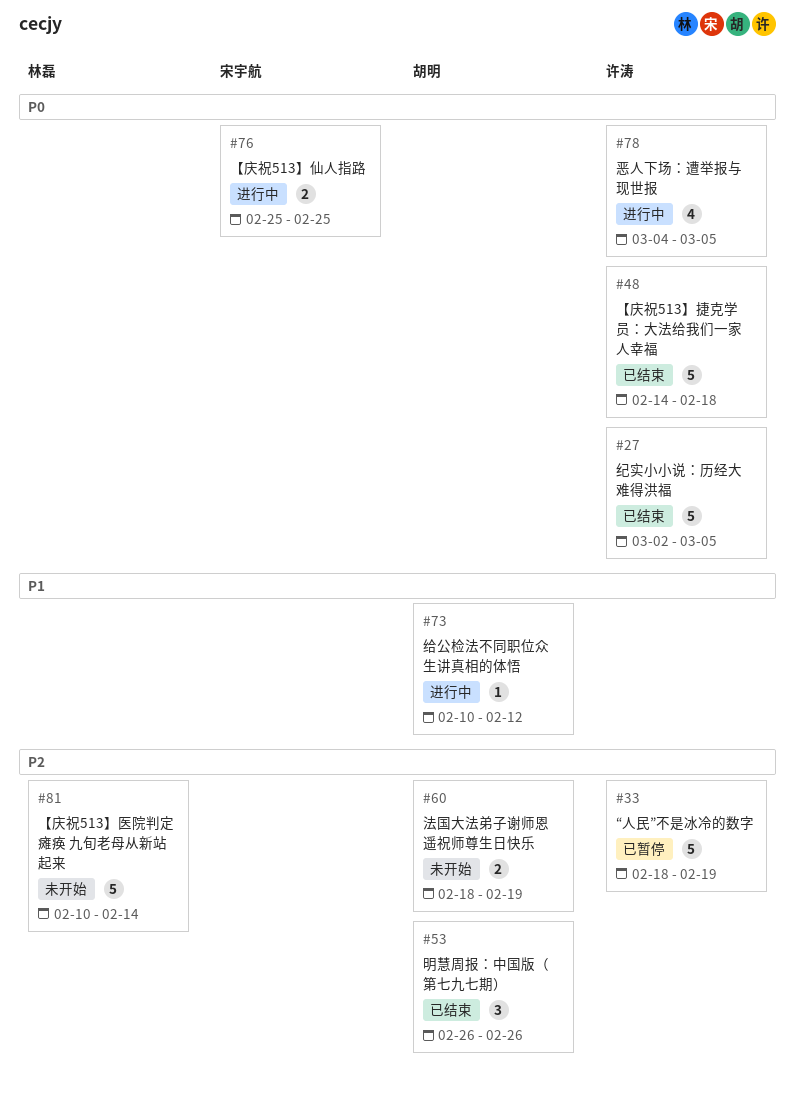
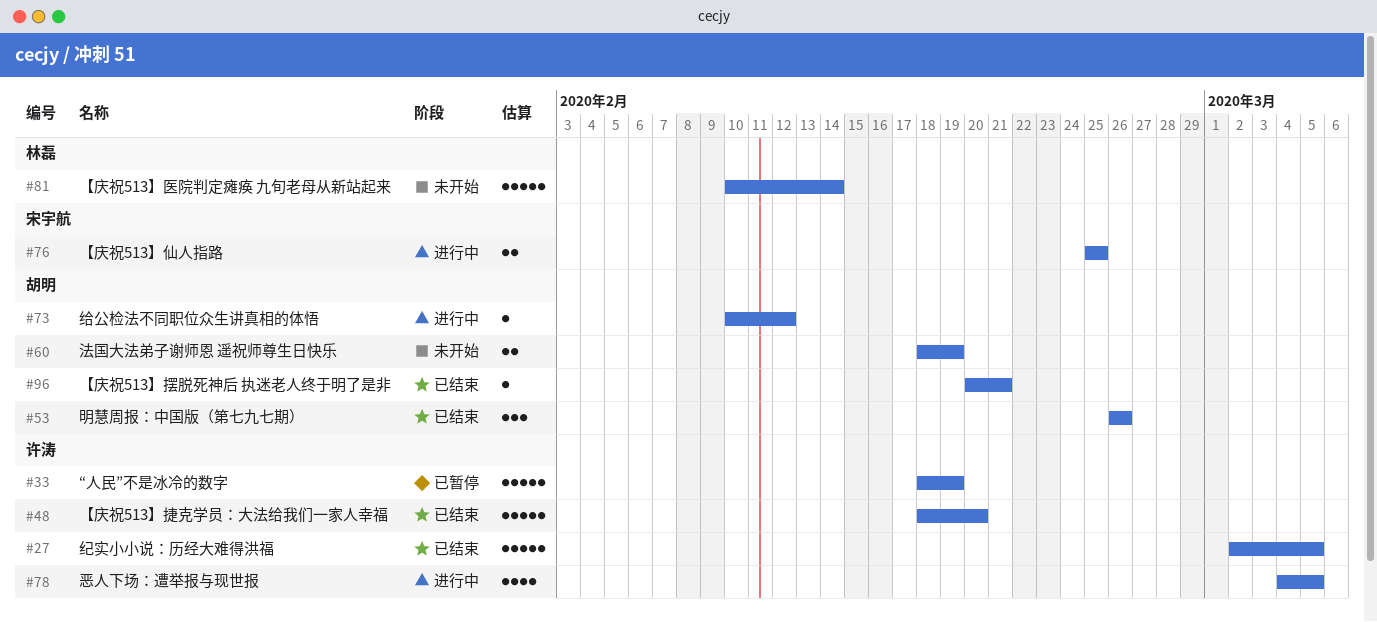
#48, start: Feb 14 -> Feb 18
#48, due: Feb 18 -> Feb 20
#96: none -> present

